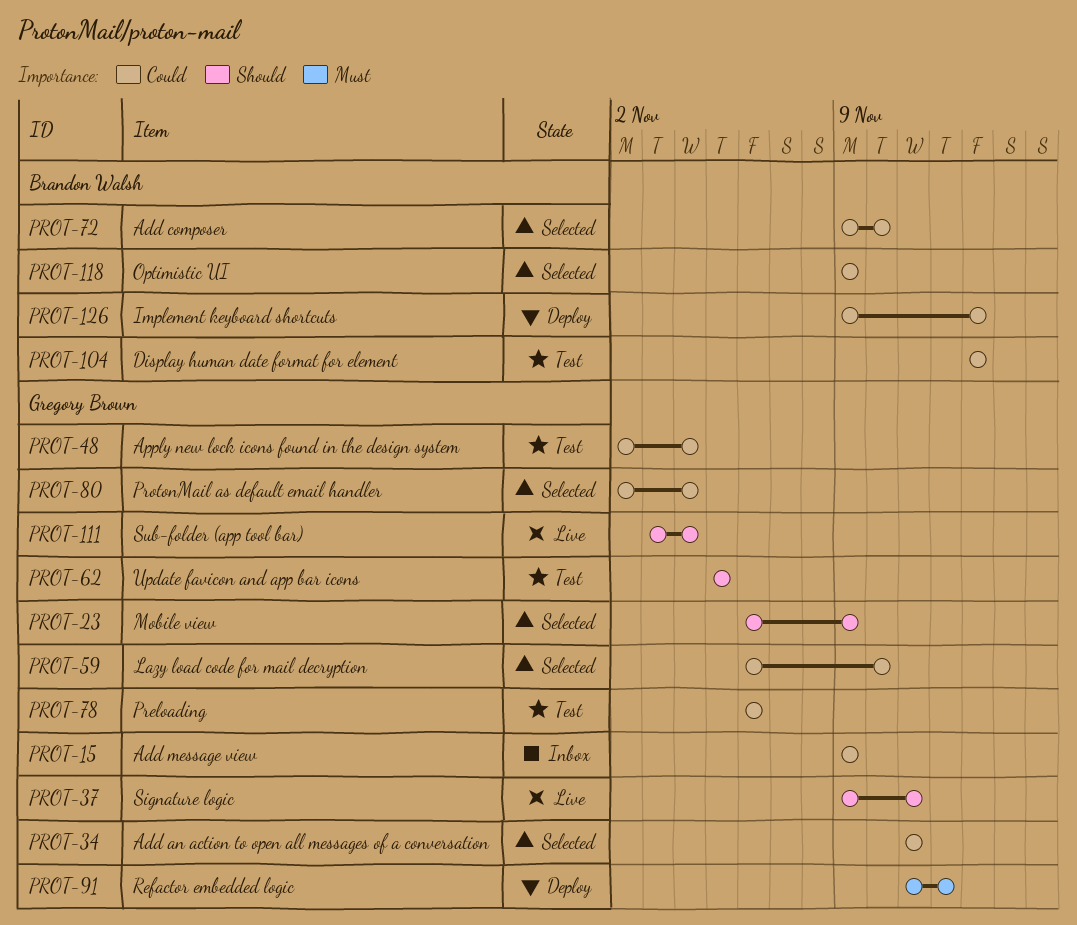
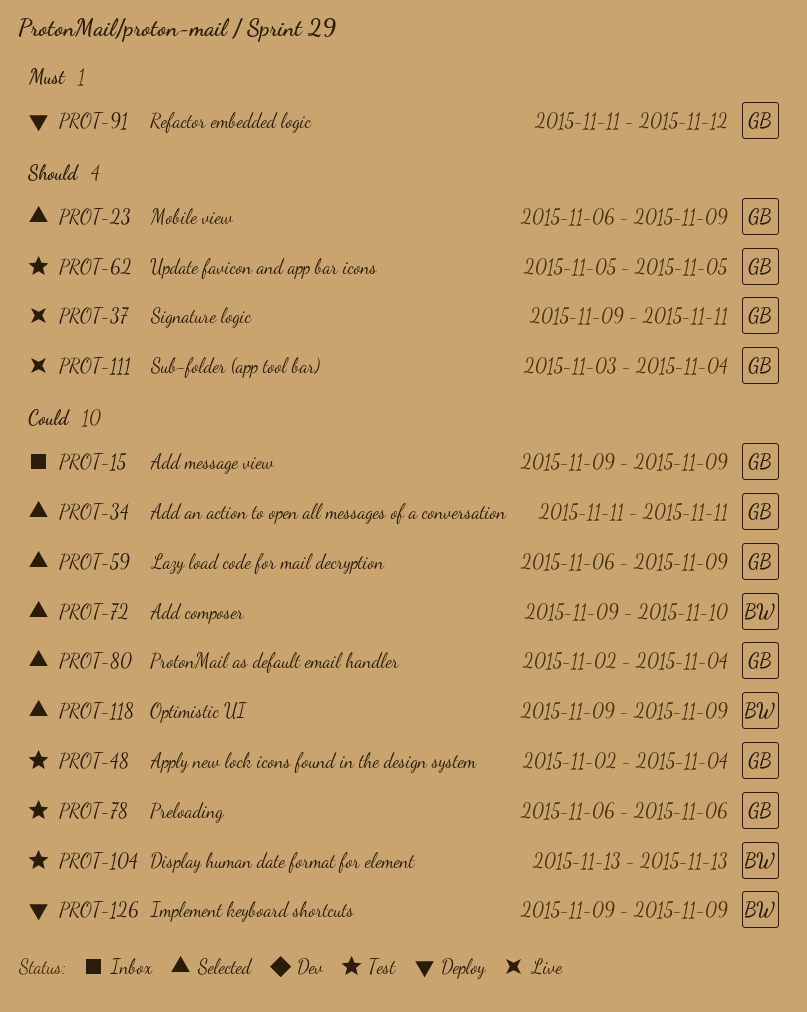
PROT-59, due: Nov 10 -> Nov 9
PROT-126, due: Nov 13 -> Nov 9

